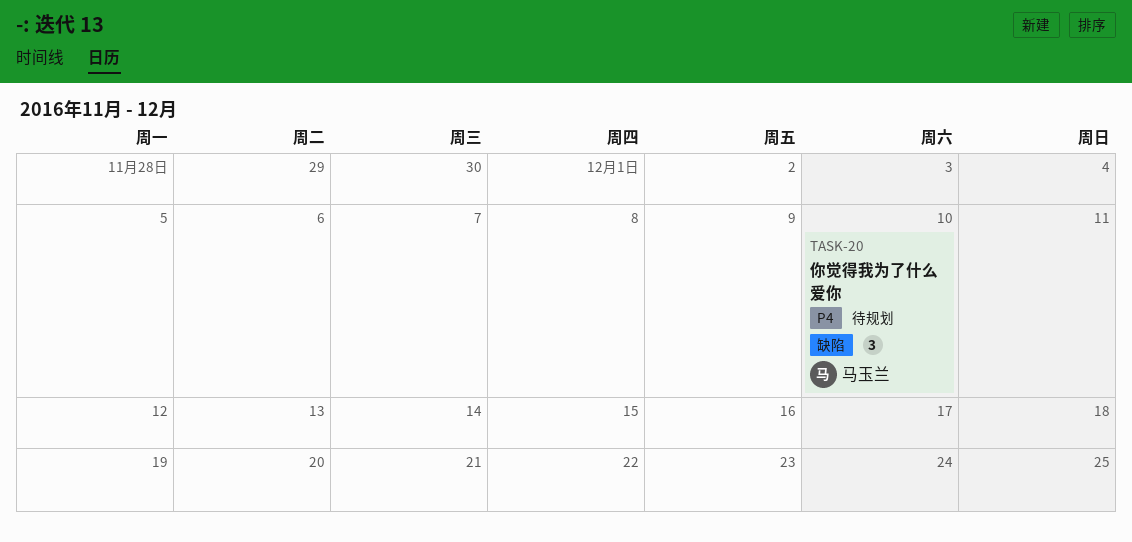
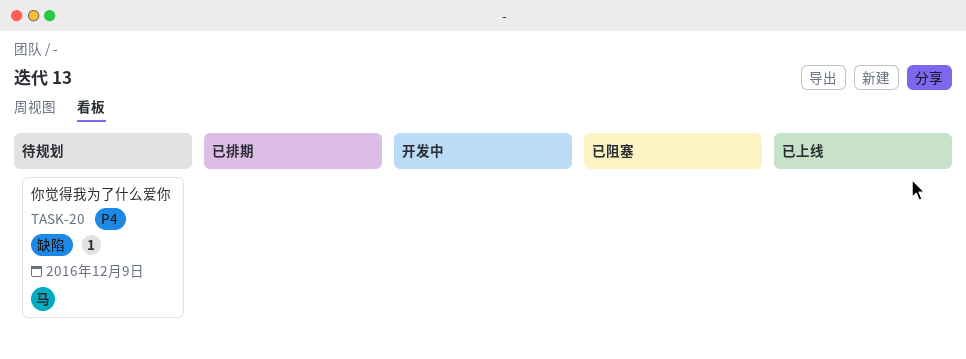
TASK-20, estimate: 3 -> 1
TASK-20, due: Dec 10 -> Dec 9

